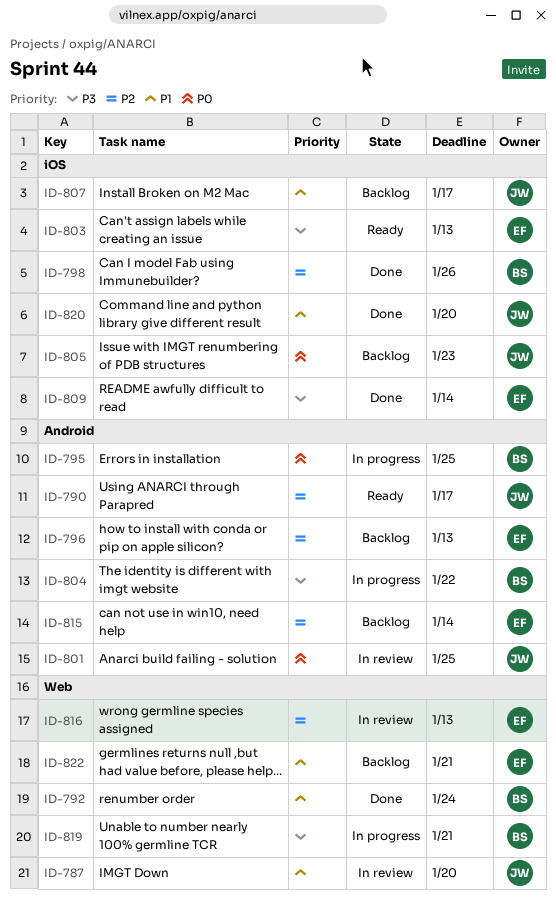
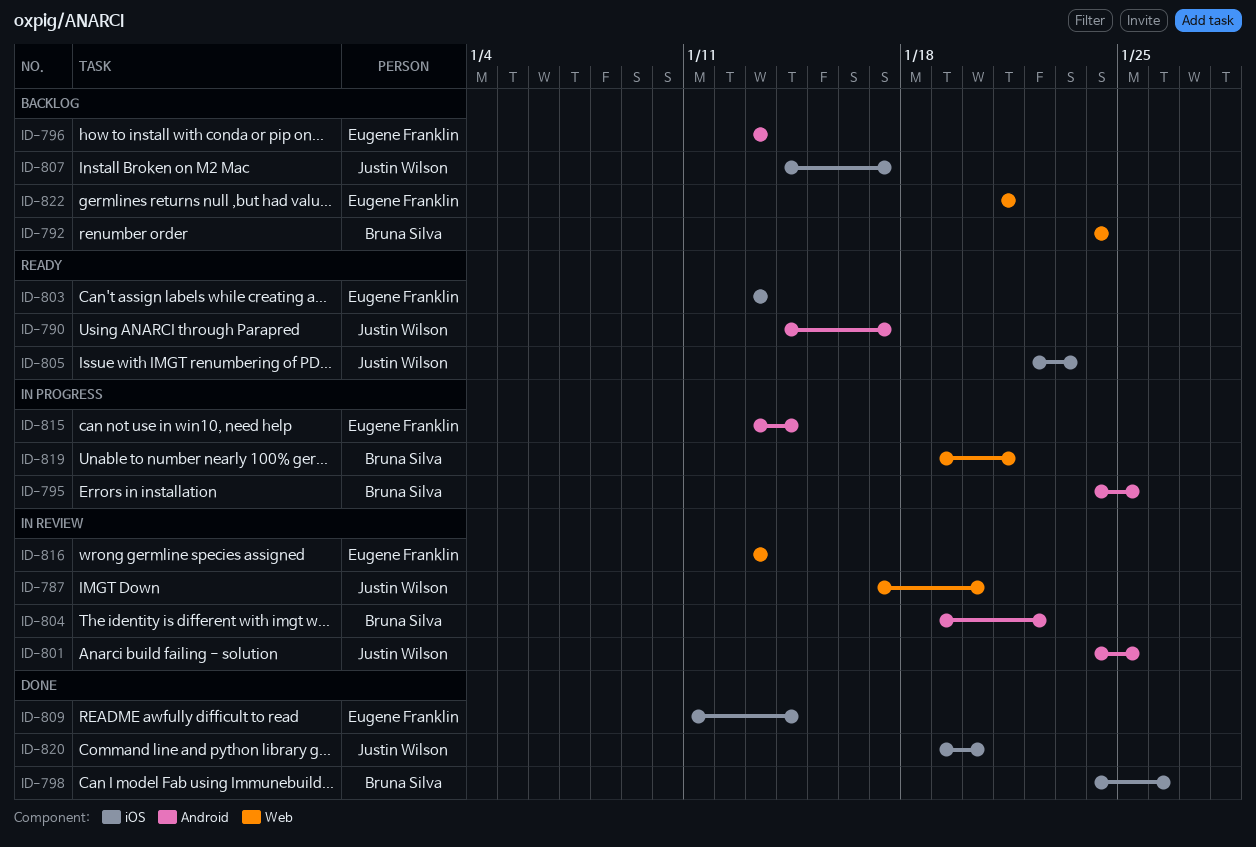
ID-792, status: Done -> Backlog
ID-804, status: In progress -> In review
ID-805, status: Backlog -> Ready
ID-815, status: Backlog -> In progress

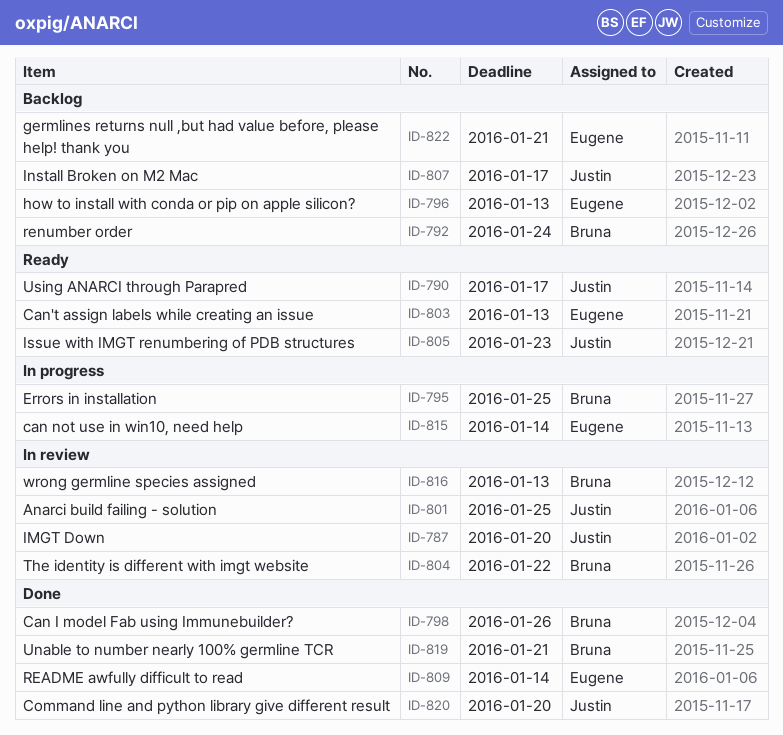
ID-816, owner: Eugene Franklin -> Bruna Silva
ID-819, status: In progress -> Done

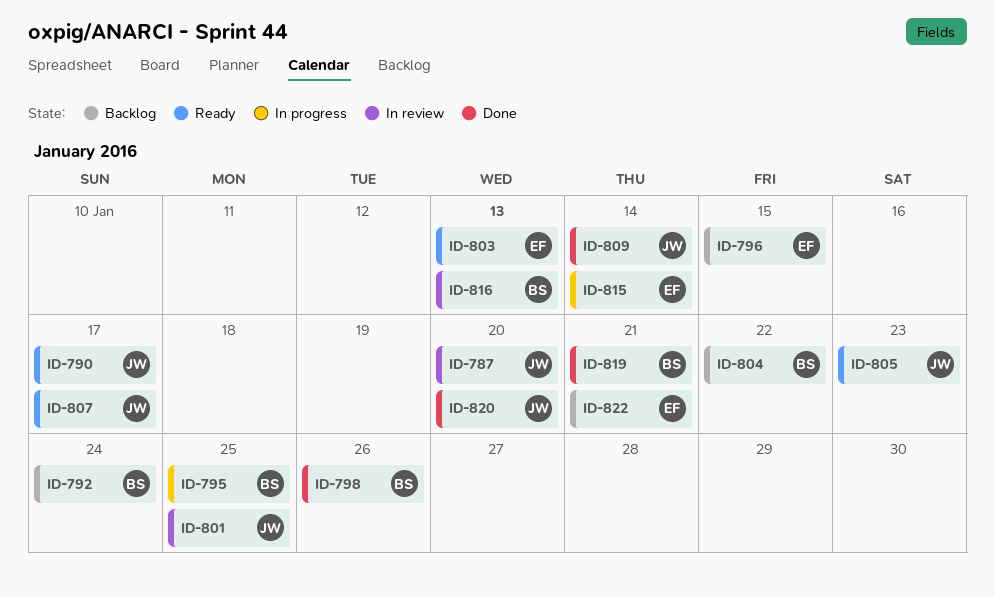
ID-796, due: Jan 13 -> Jan 15
ID-804, status: In review -> Backlog
ID-807, status: Backlog -> Ready
ID-809, owner: Eugene -> Justin

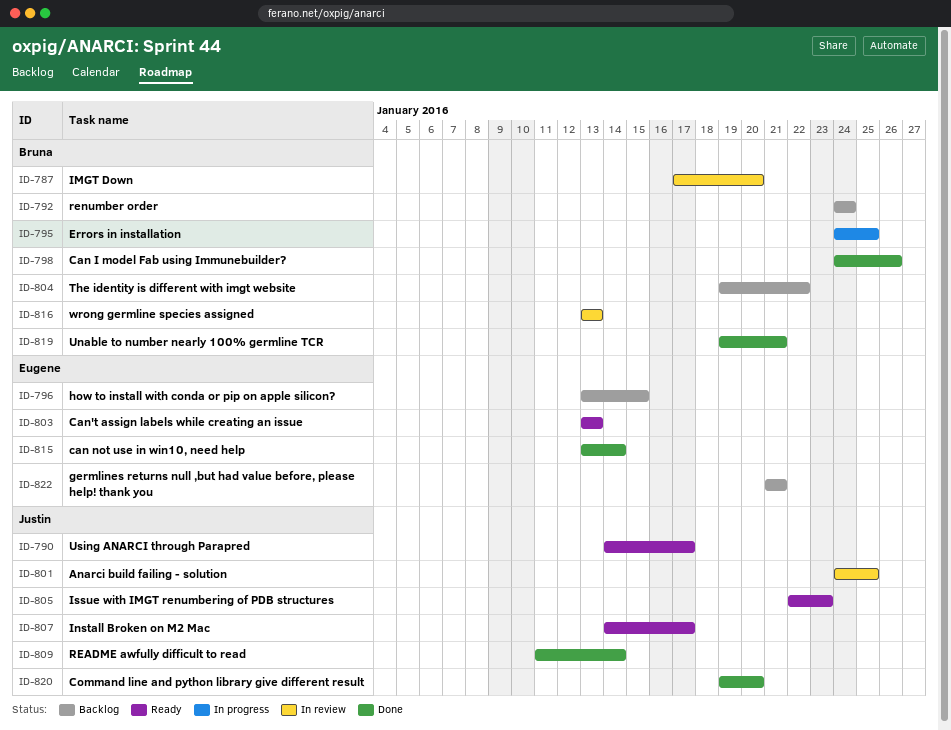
ID-787, owner: Justin -> Bruna
ID-815, status: In progress -> Done

